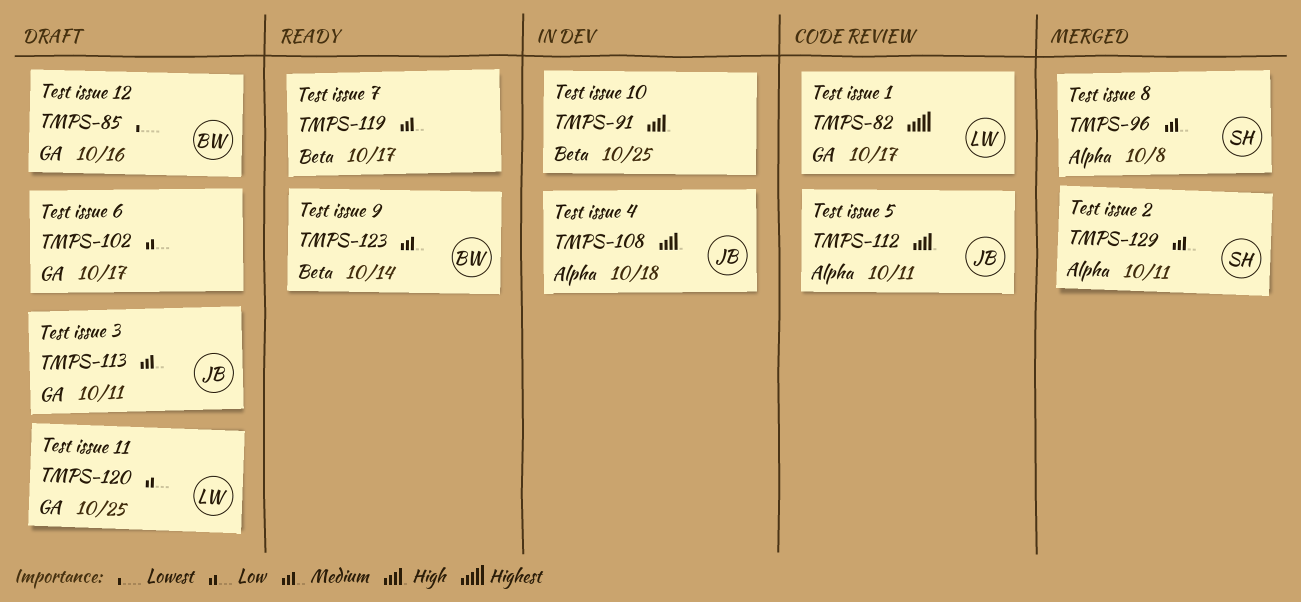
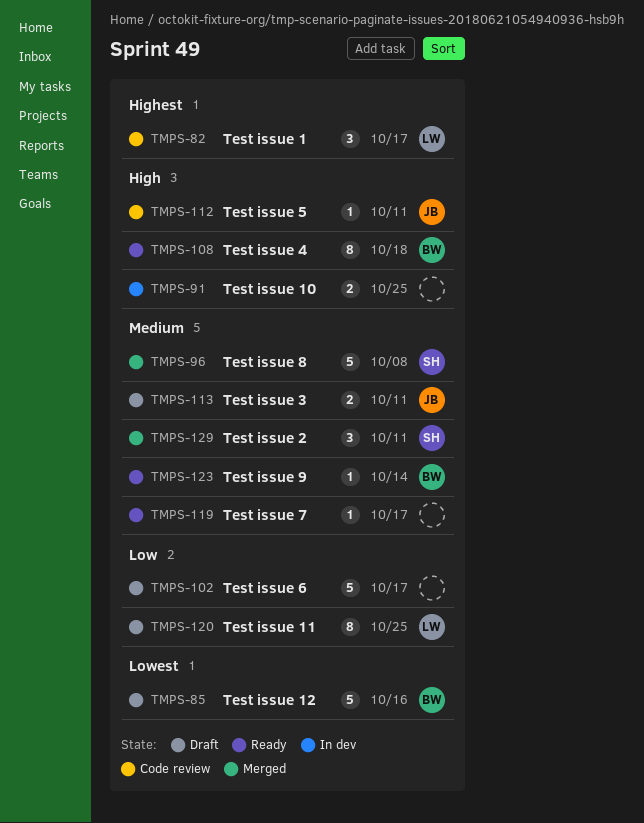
TMPS-108, status: In dev -> Ready
TMPS-108, owner: JB -> BW

